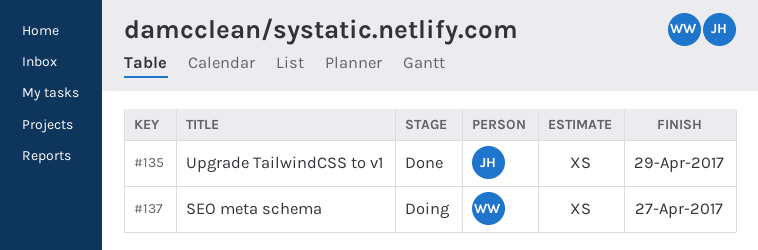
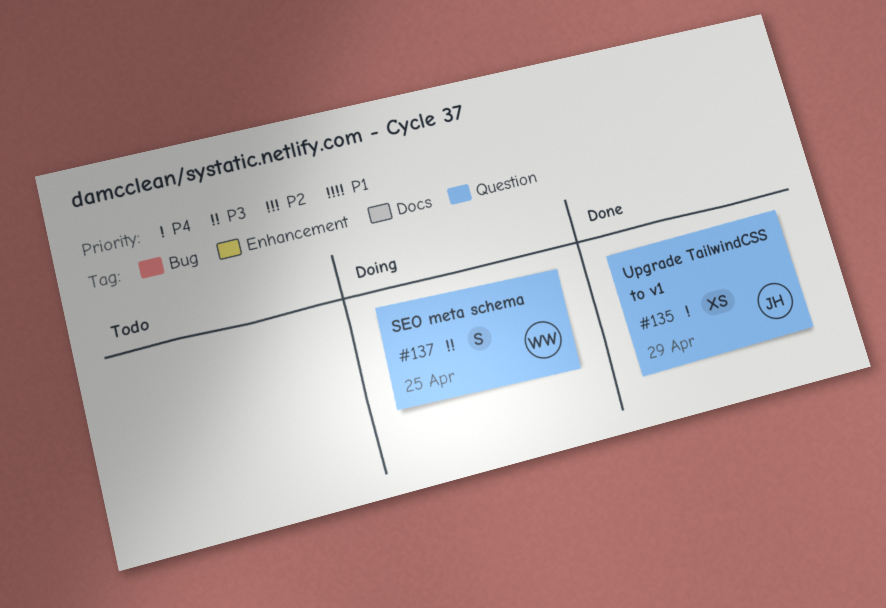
#137, estimate: XS -> S
#137, due: Apr 27 -> Apr 25

